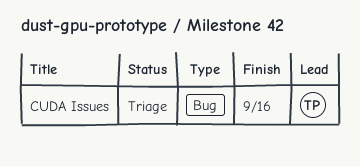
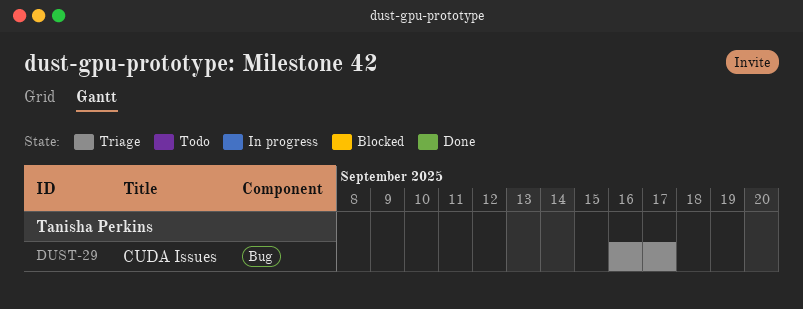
CUDA Issues, due: Sep 16 -> Sep 17

